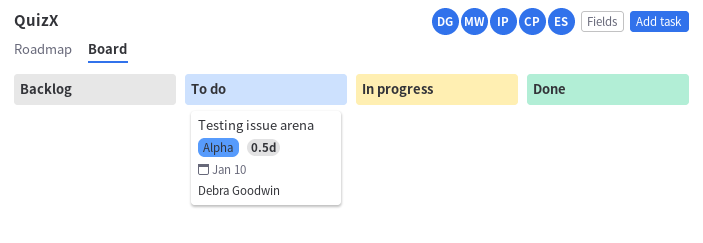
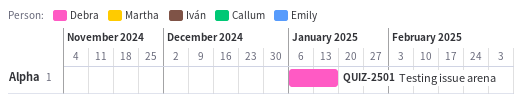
Testing issue arena, due: Jan 10 -> Jan 17

